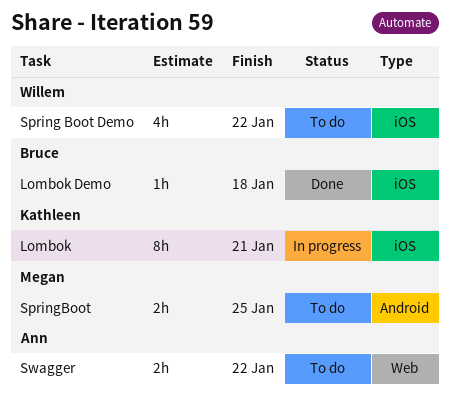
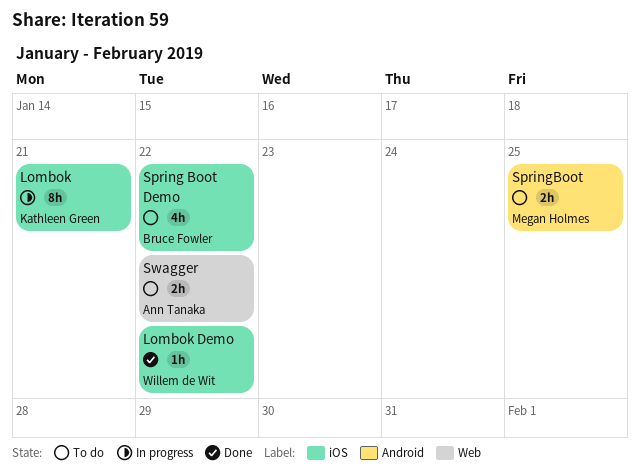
Lombok Demo, owner: Bruce Fowler -> Willem de Wit
Lombok Demo, due: Jan 18 -> Jan 22
Spring Boot Demo, owner: Willem de Wit -> Bruce Fowler

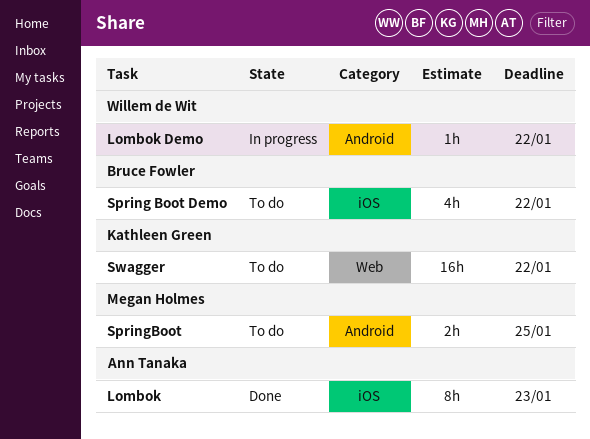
Lombok, status: In progress -> Done
Lombok, owner: Kathleen Green -> Ann Tanaka
Lombok, due: Jan 21 -> Jan 23
Lombok Demo, status: Done -> In progress
Lombok Demo, label: iOS -> Android
Swagger, owner: Ann Tanaka -> Kathleen Green
Swagger, estimate: 2h -> 16h

